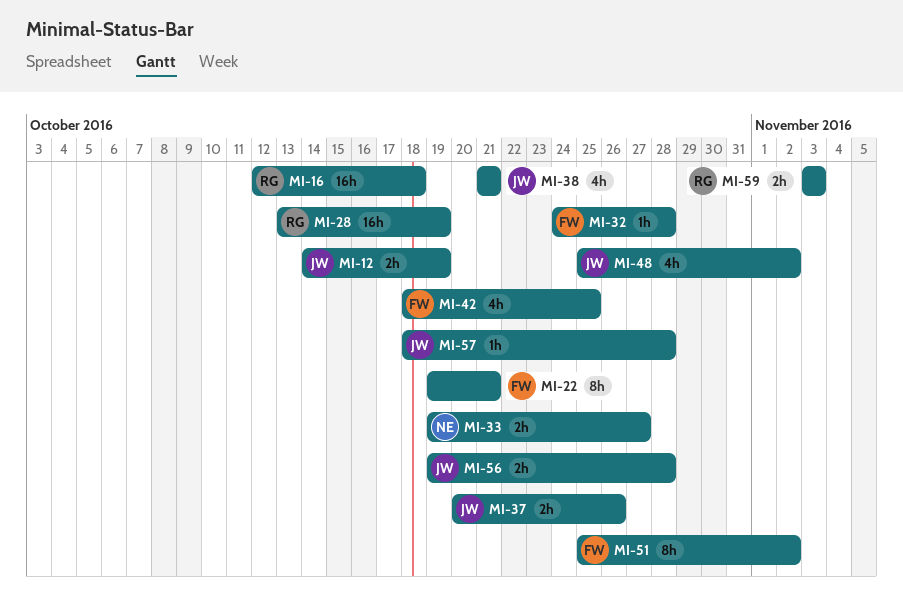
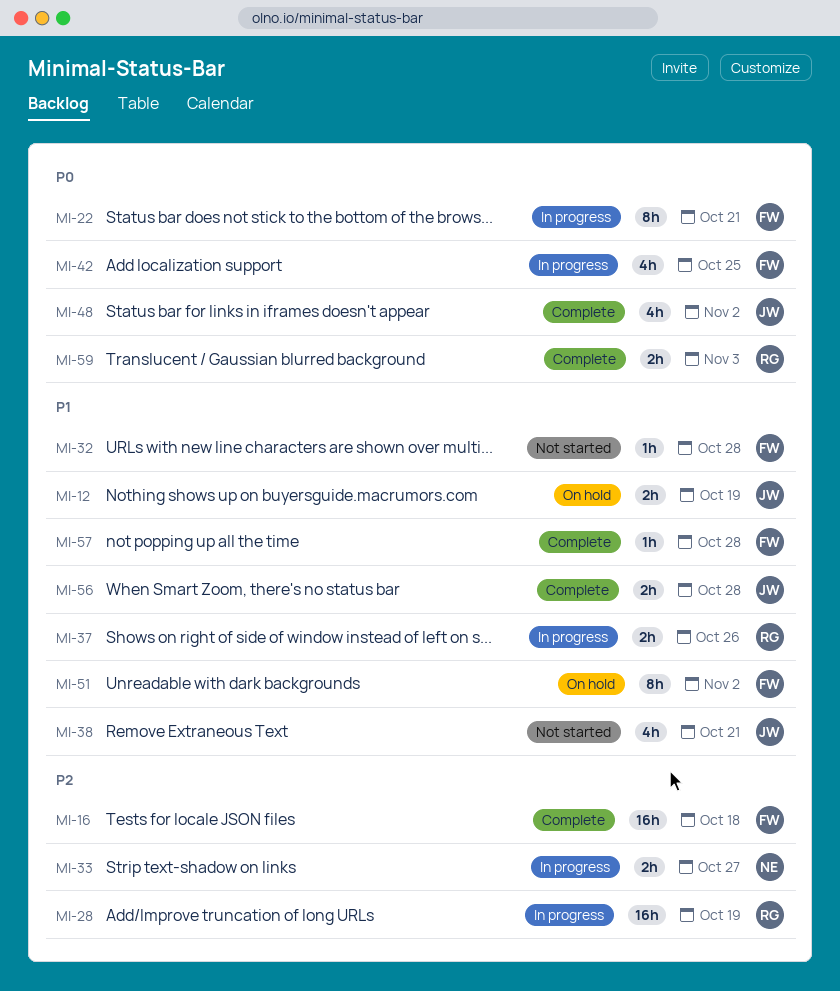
MI-16, owner: RG -> FW
MI-37, owner: JW -> RG
MI-57, owner: JW -> FW

